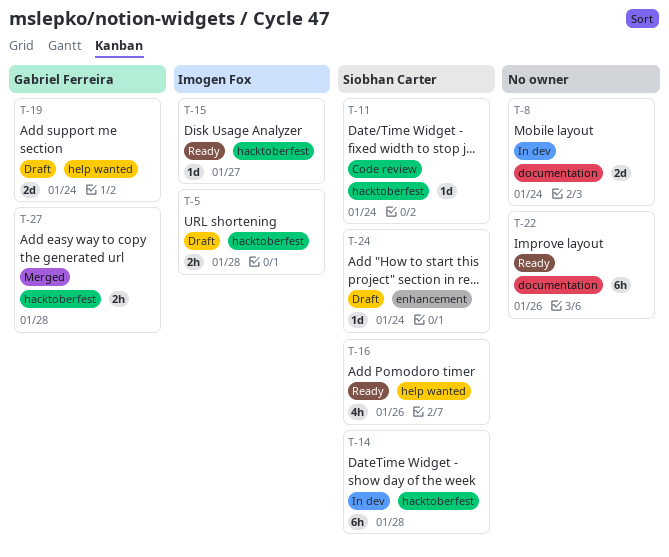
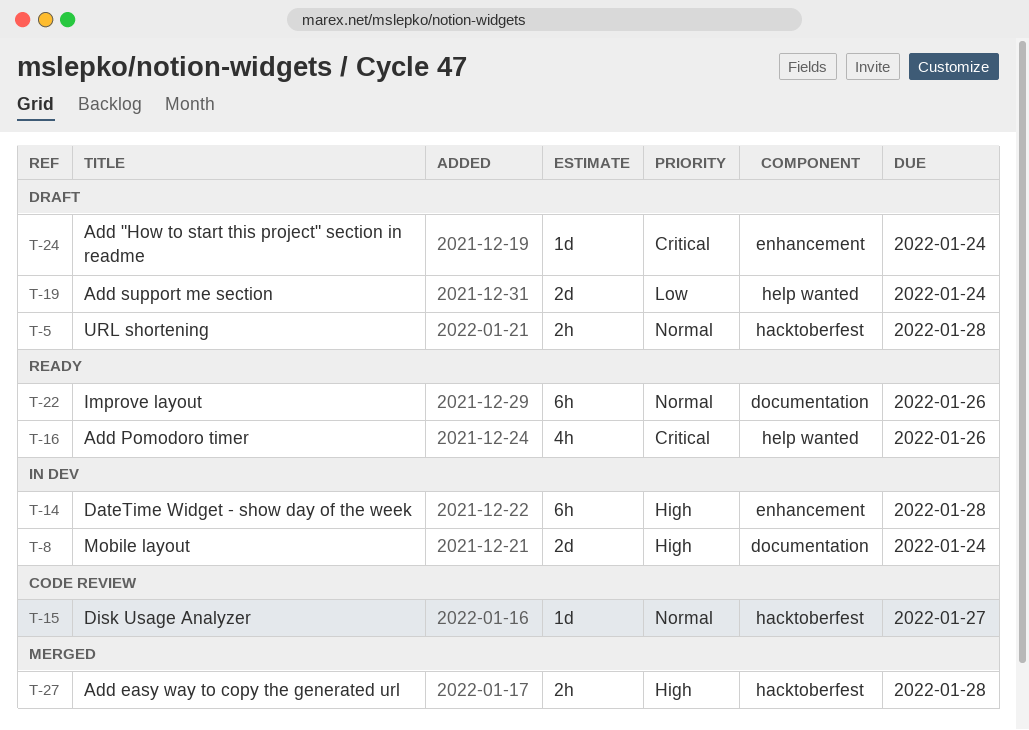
T-11: present -> none
T-14, label: hacktoberfest -> enhancement
T-15, status: Ready -> Code review

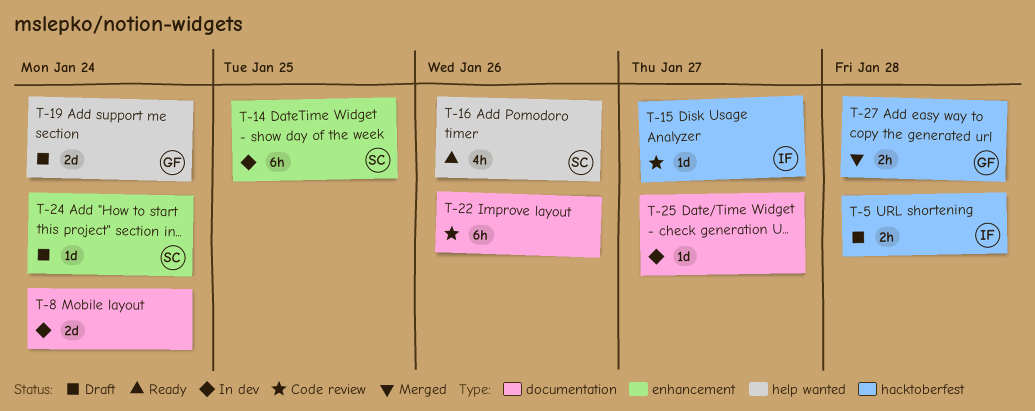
T-14, due: Jan 28 -> Jan 25
T-22, status: Ready -> Code review
T-25: none -> present

